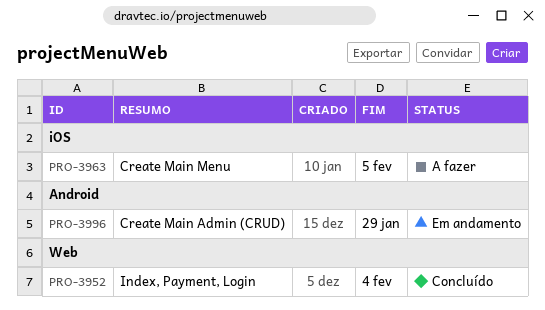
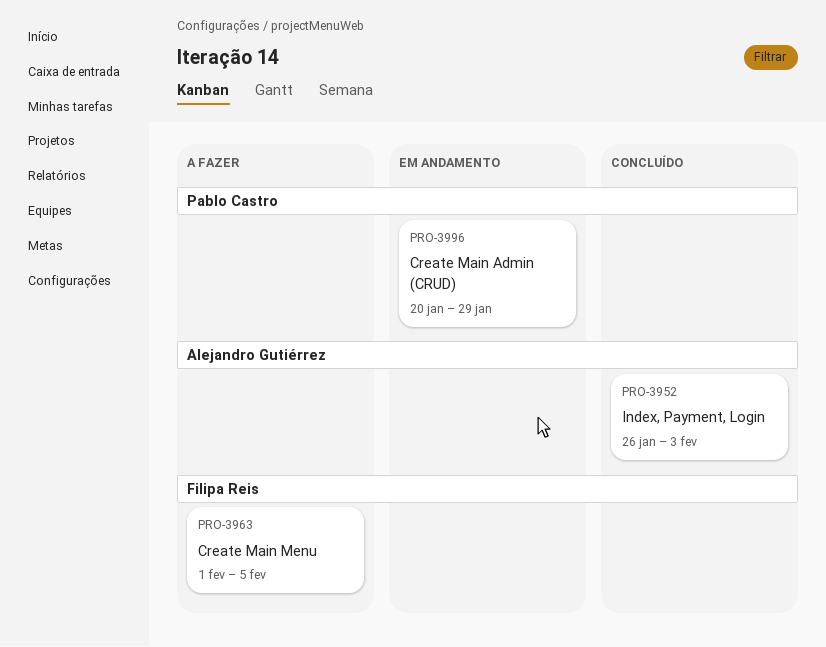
PRO-3952, due: Feb 4 -> Feb 3

